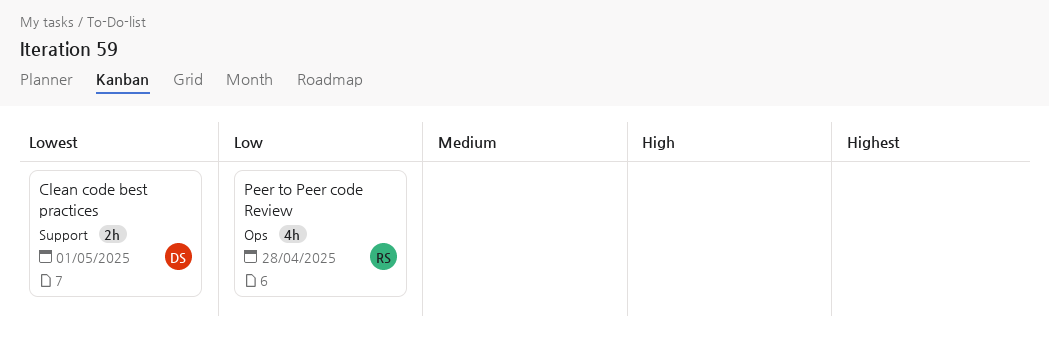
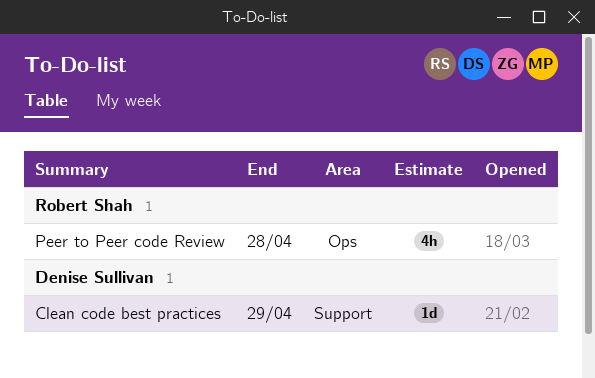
Clean code best practices, estimate: 2h -> 1d
Clean code best practices, due: May 1 -> Apr 29

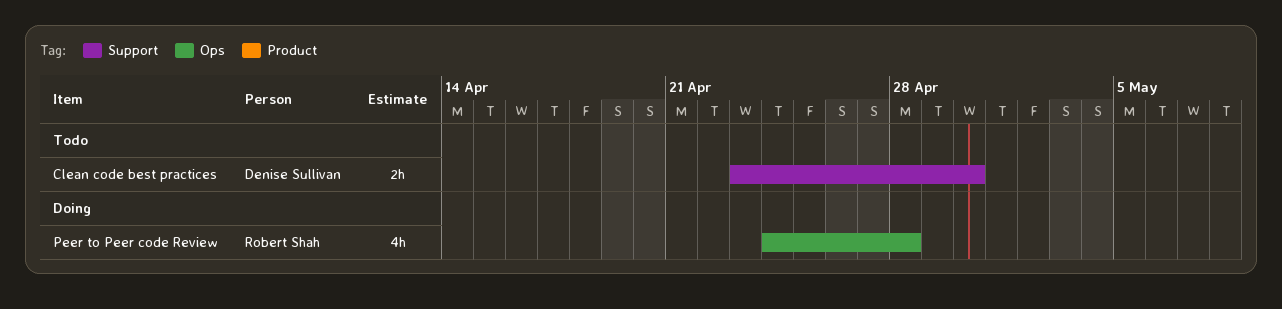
Clean code best practices, estimate: 1d -> 2h
Clean code best practices, due: Apr 29 -> Apr 30

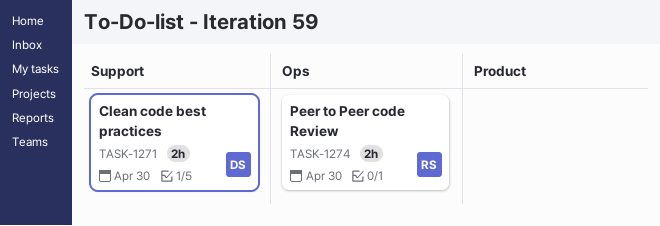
Peer to Peer code Review, estimate: 4h -> 2h
Peer to Peer code Review, due: Apr 28 -> Apr 30

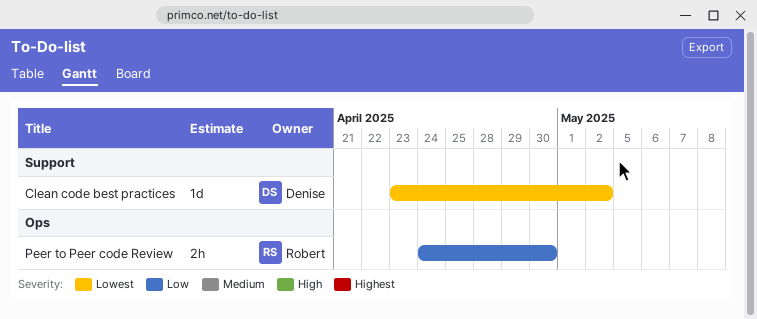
Clean code best practices, estimate: 2h -> 1d
Clean code best practices, due: Apr 30 -> May 2

